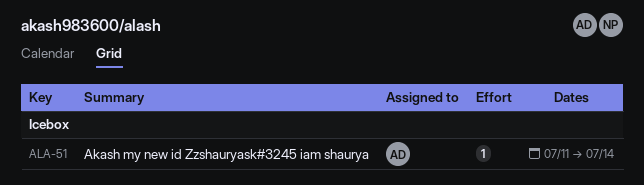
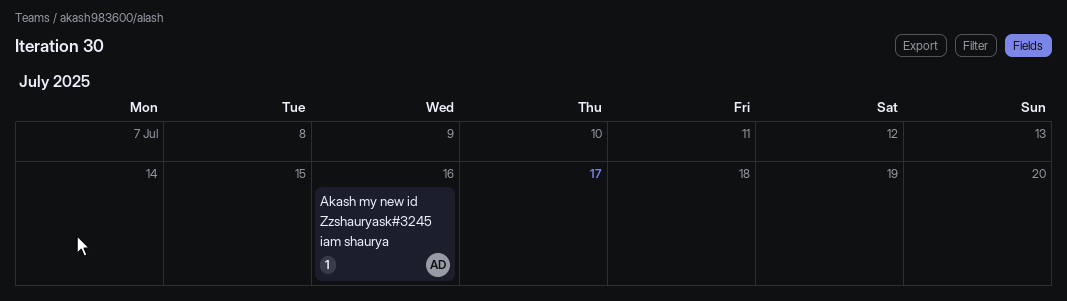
Akash my new id Zzshauryask#3245 iam shaurya, due: Jul 14 -> Jul 16

